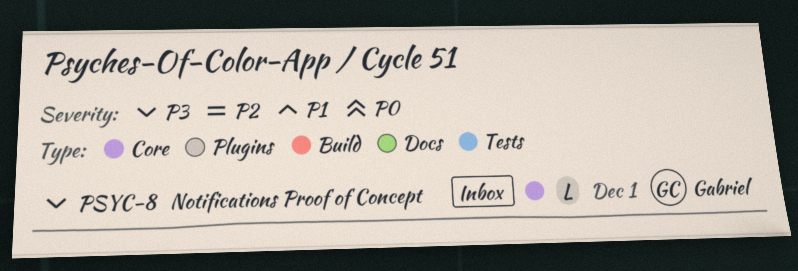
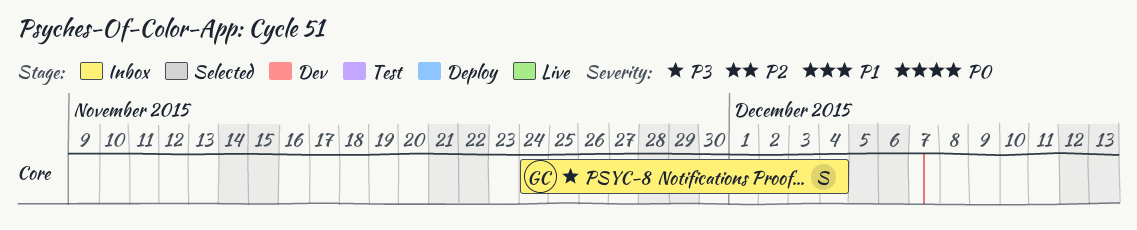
PSYC-8, estimate: L -> S
PSYC-8, due: Dec 1 -> Dec 4

